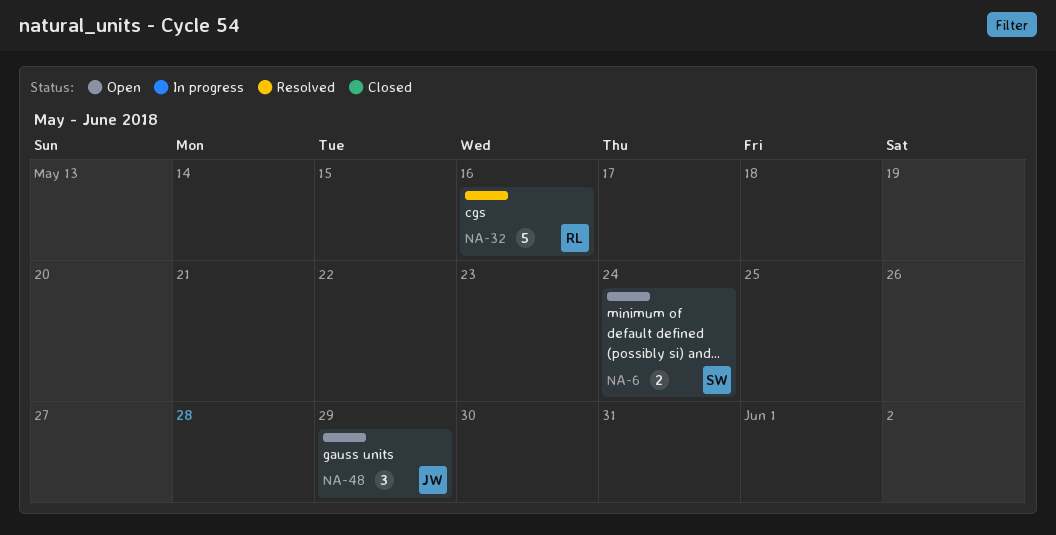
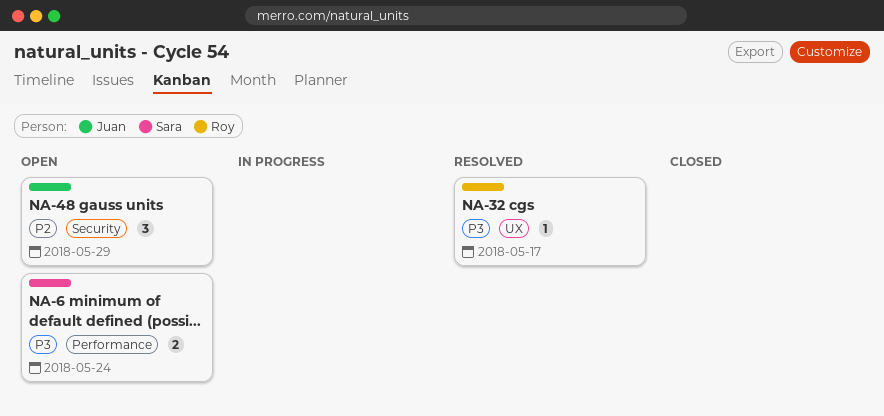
NA-32, estimate: 5 -> 1
NA-32, due: May 16 -> May 17

